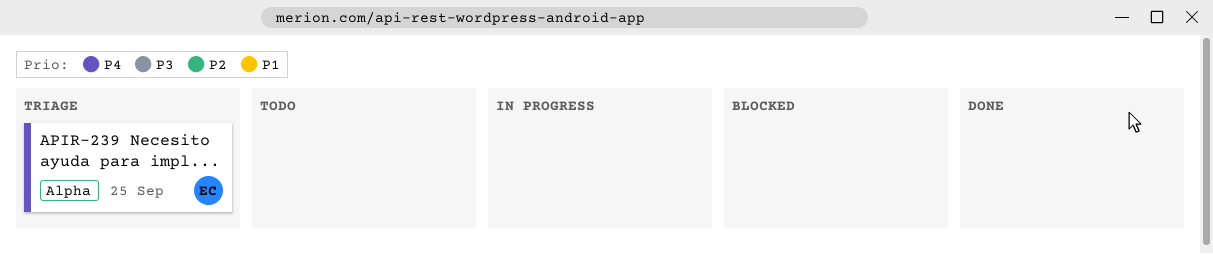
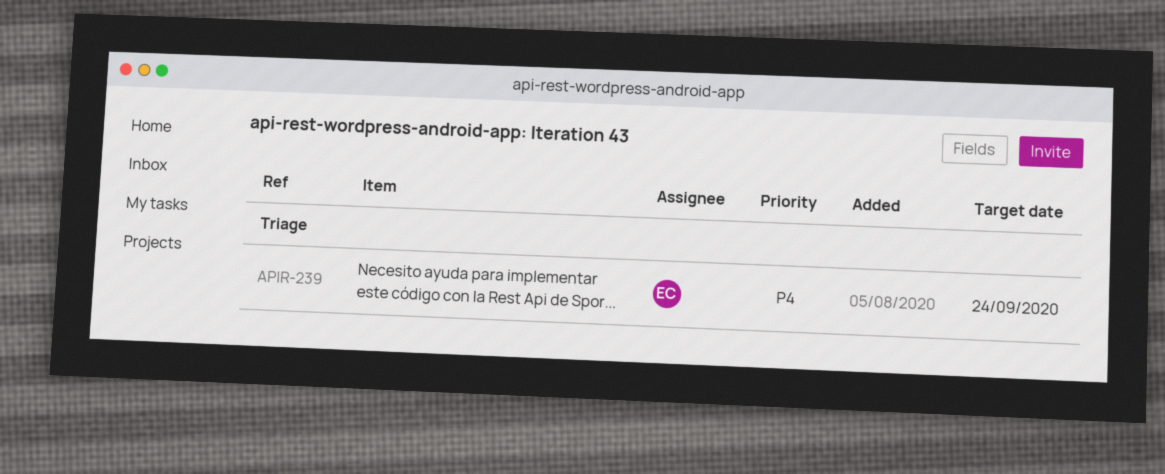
APIR-239, due: Sep 25 -> Sep 24

